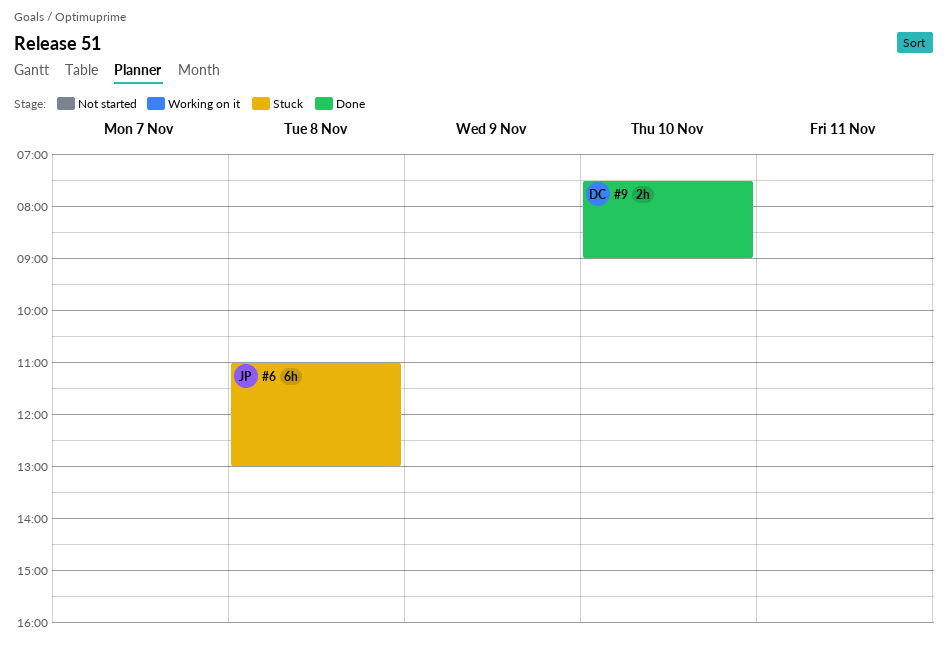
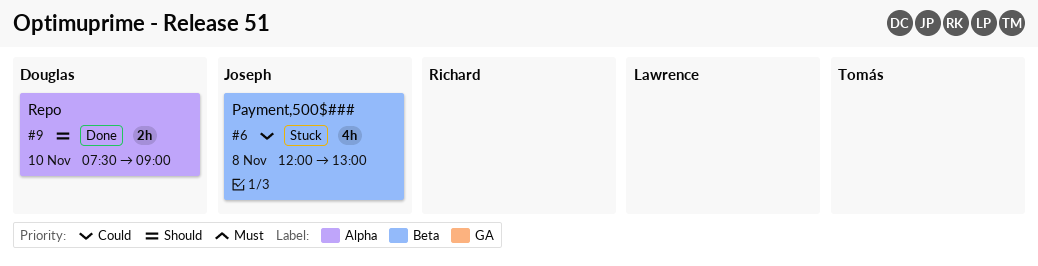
#6, estimate: 6h -> 4h
#6, begins: 11:00 -> 12:00

